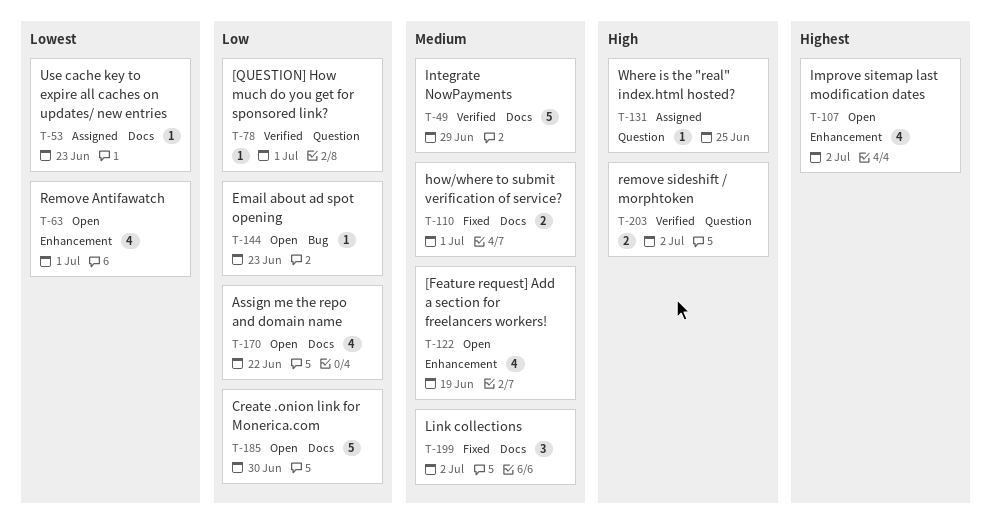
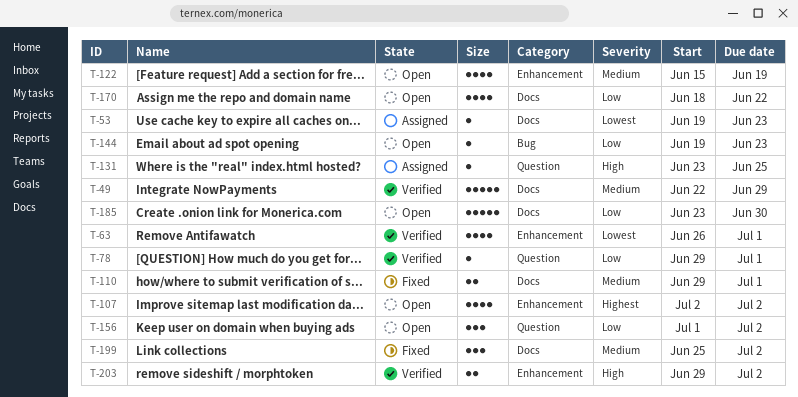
T-63, status: Open -> Verified
T-156: none -> present
T-203, label: Question -> Enhancement

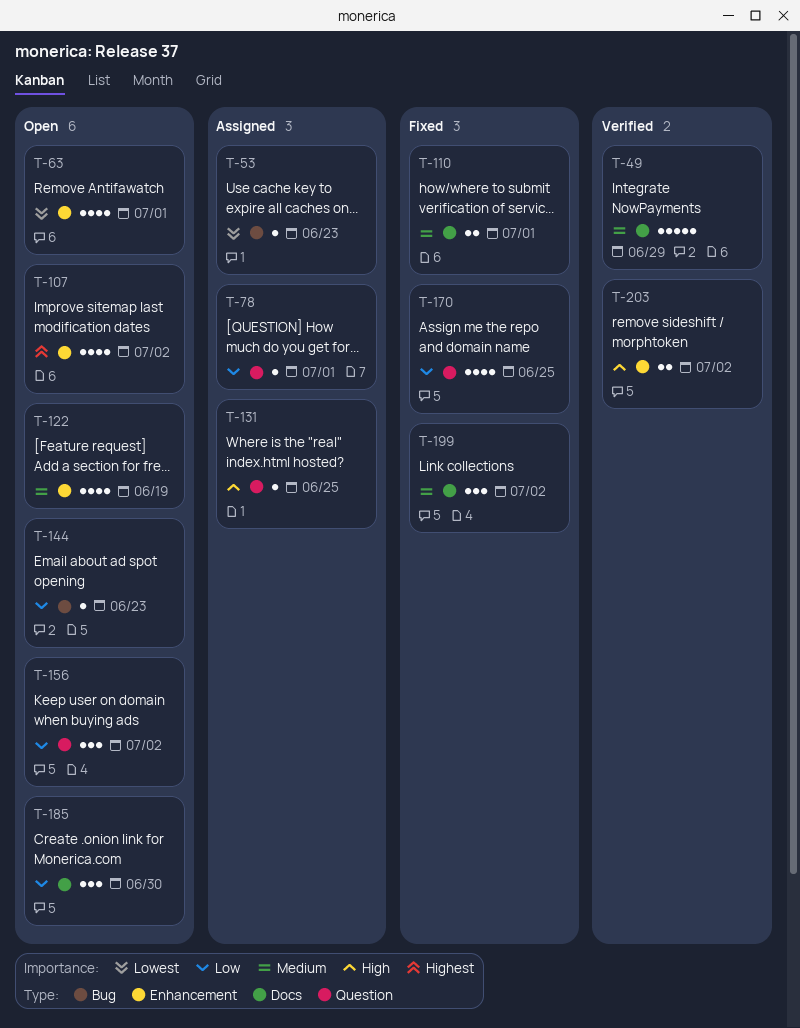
T-53, label: Docs -> Bug
T-63, status: Verified -> Open
T-78, status: Verified -> Assigned
T-170, status: Open -> Fixed
T-170, label: Docs -> Question
T-170, due: Jun 22 -> Jun 25
T-185, estimate: 5 -> 3

